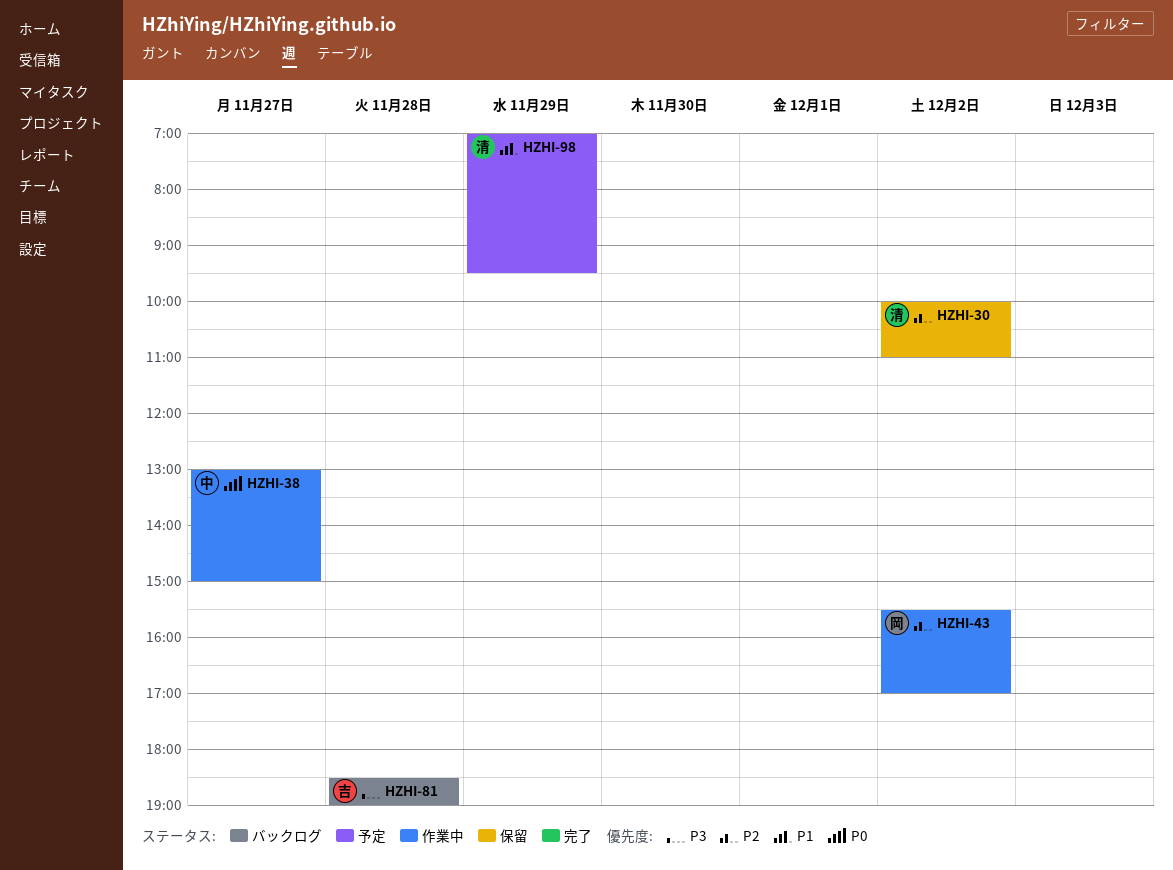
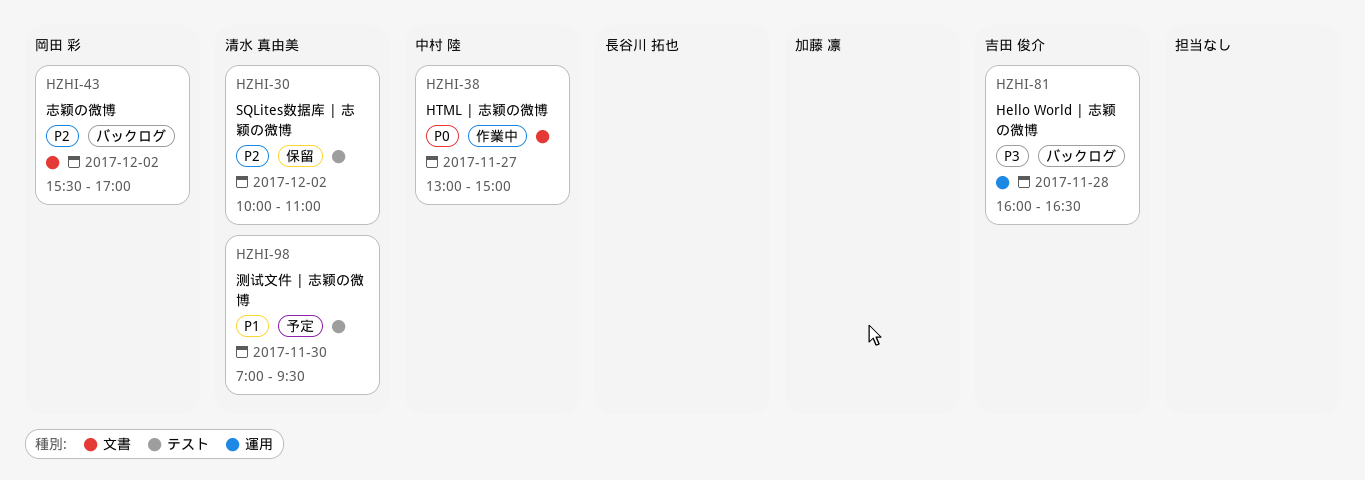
HZHI-43, status: 作業中 -> バックログ
HZHI-81, begins: 18:30 -> 16:00
HZHI-81, ends: 19:00 -> 16:30
HZHI-98, day: Nov 29 -> Nov 30

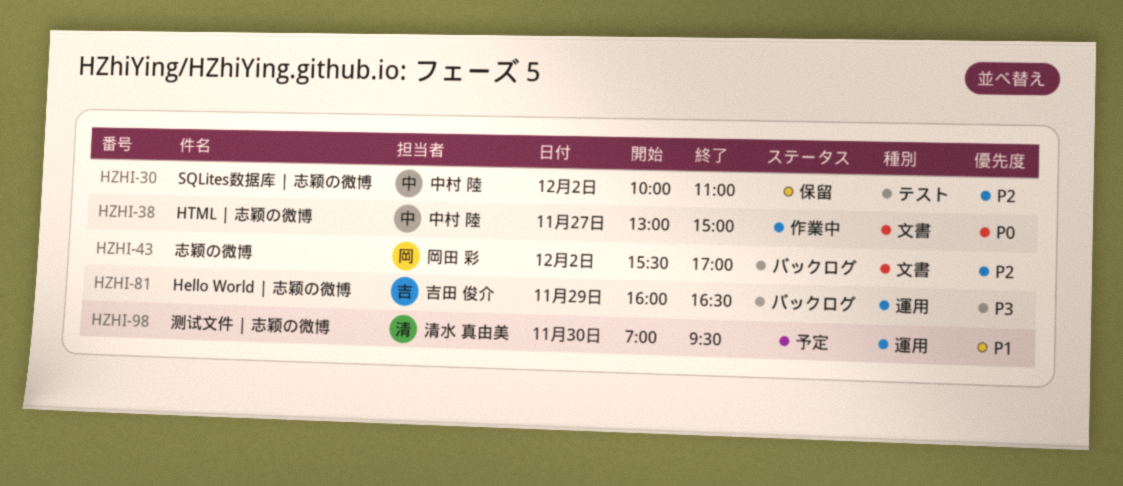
HZHI-30, owner: 清水 真由美 -> 中村 陸
HZHI-81, day: Nov 28 -> Nov 29
HZHI-98, label: テスト -> 運用

